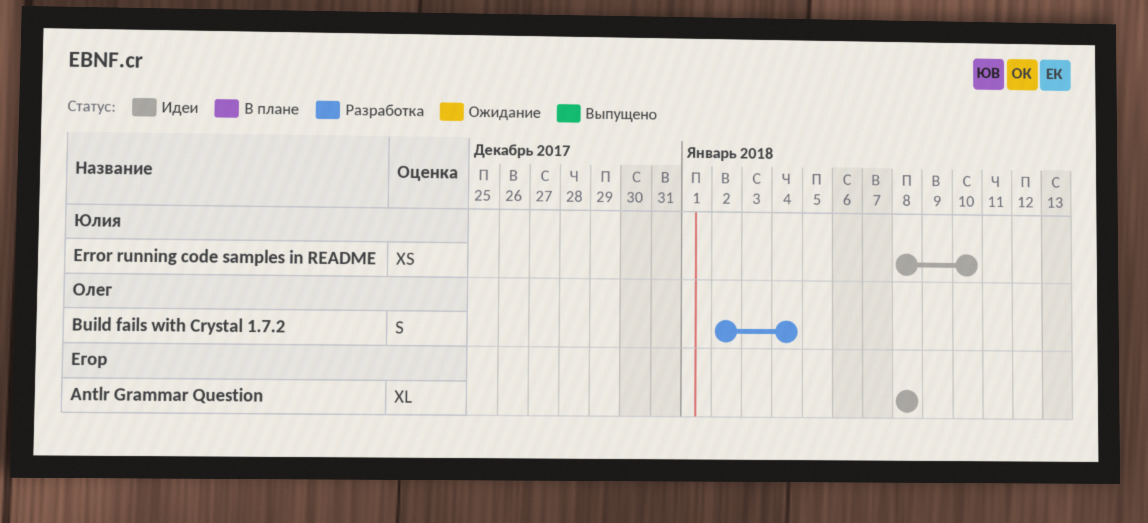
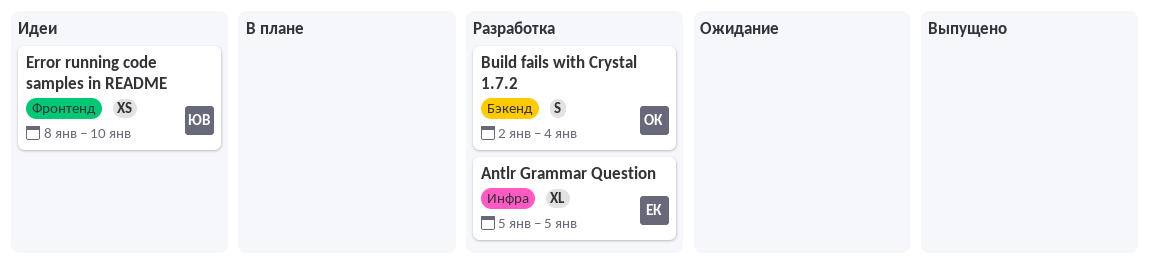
Antlr Grammar Question, status: Идеи -> Разработка
Antlr Grammar Question, start: Jan 8 -> Jan 5
Antlr Grammar Question, due: Jan 8 -> Jan 5

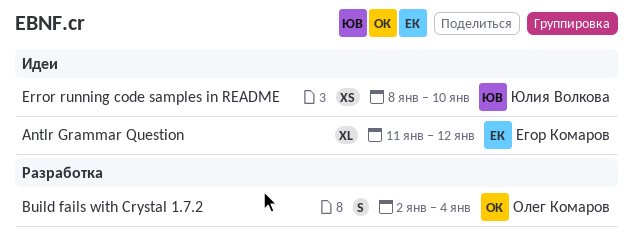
Antlr Grammar Question, status: Разработка -> Идеи
Antlr Grammar Question, start: Jan 5 -> Jan 11
Antlr Grammar Question, due: Jan 5 -> Jan 12

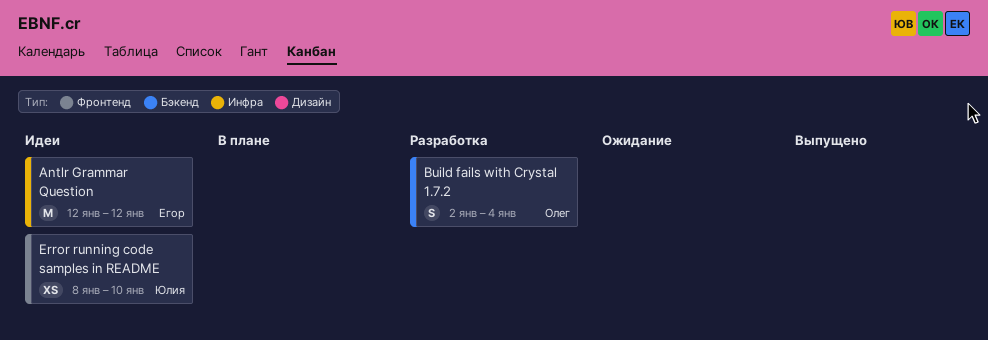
Antlr Grammar Question, estimate: XL -> M
Antlr Grammar Question, start: Jan 11 -> Jan 12

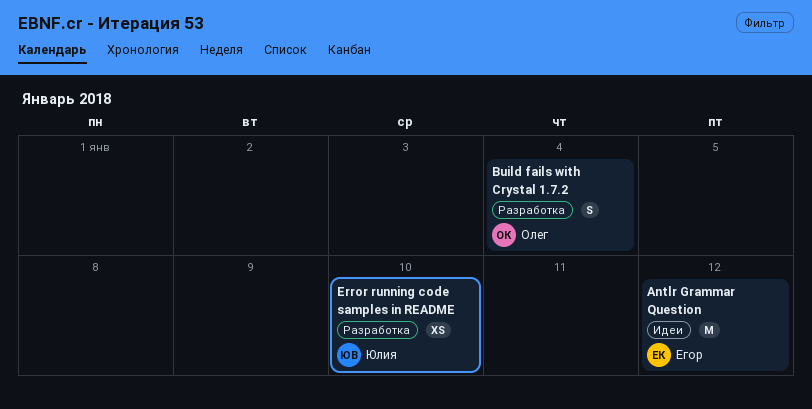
Error running code samples in README, status: Идеи -> Разработка

